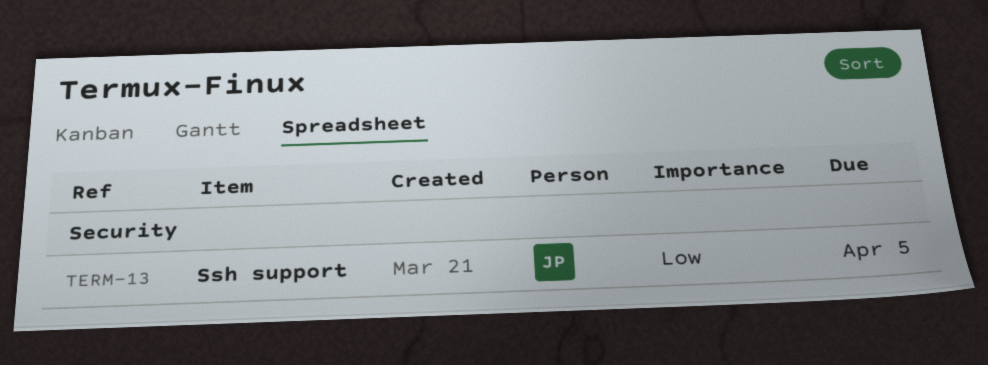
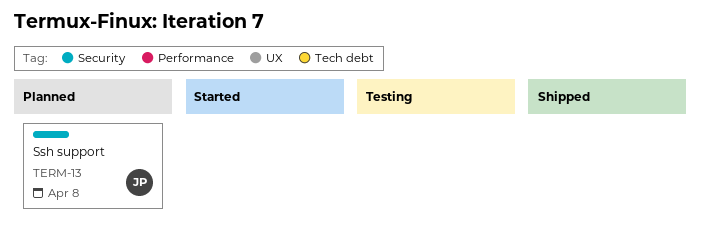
TERM-13, due: Apr 5 -> Apr 8

